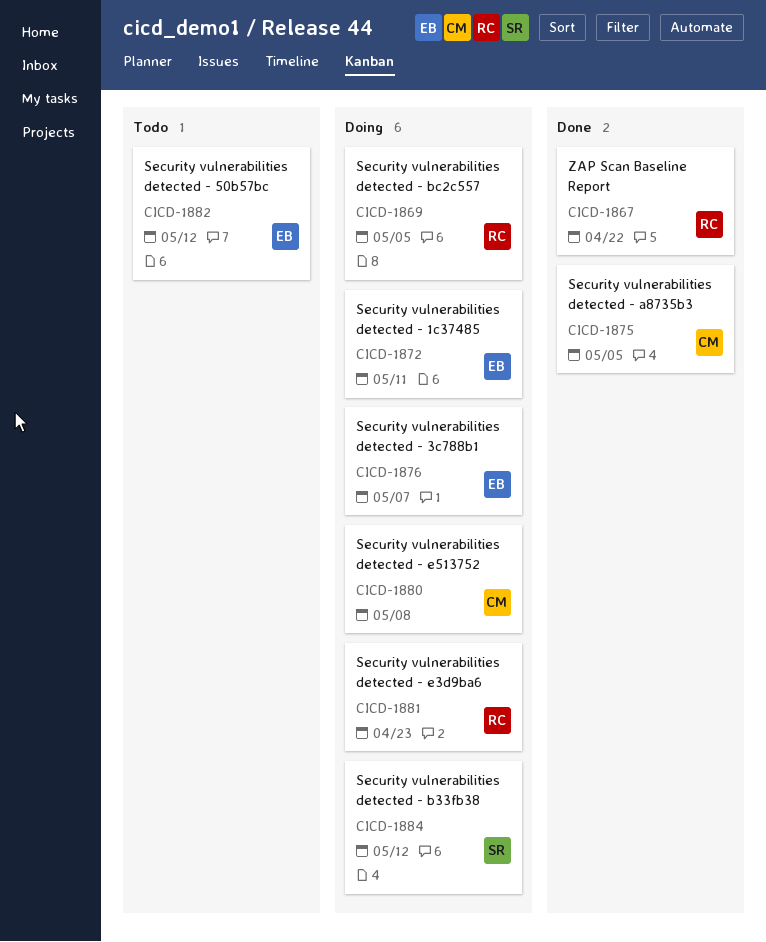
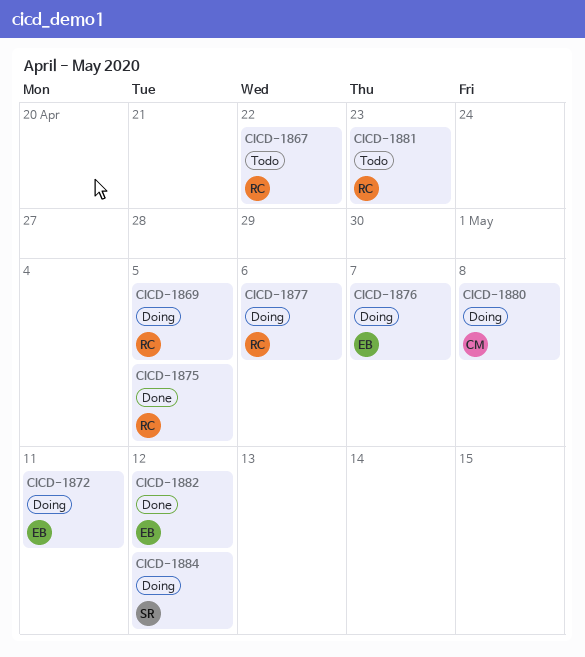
CICD-1867, status: Done -> Todo
CICD-1875, owner: CM -> RC
CICD-1877: none -> present
CICD-1881, status: Doing -> Todo
CICD-1882, status: Todo -> Done

